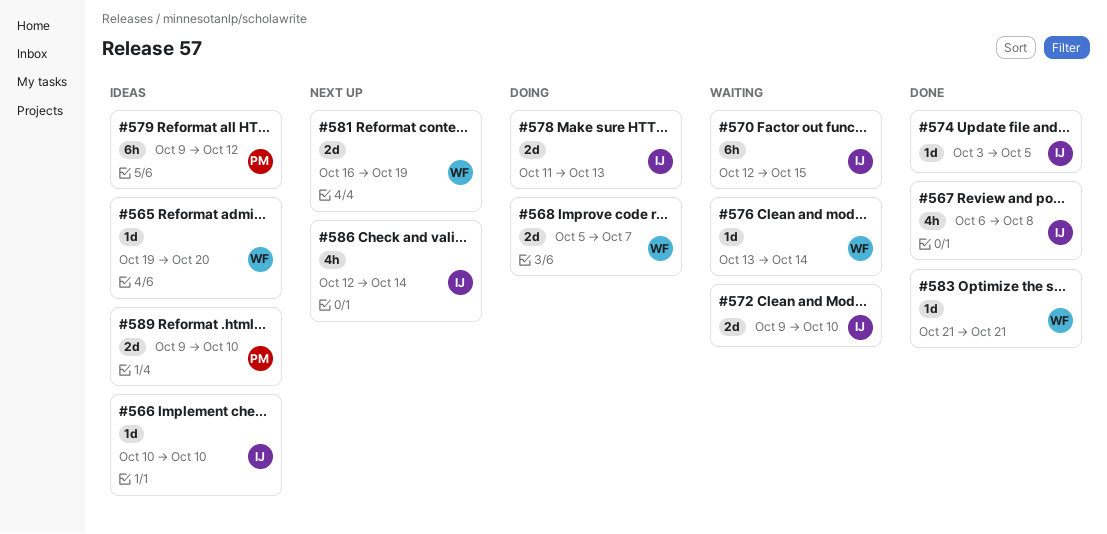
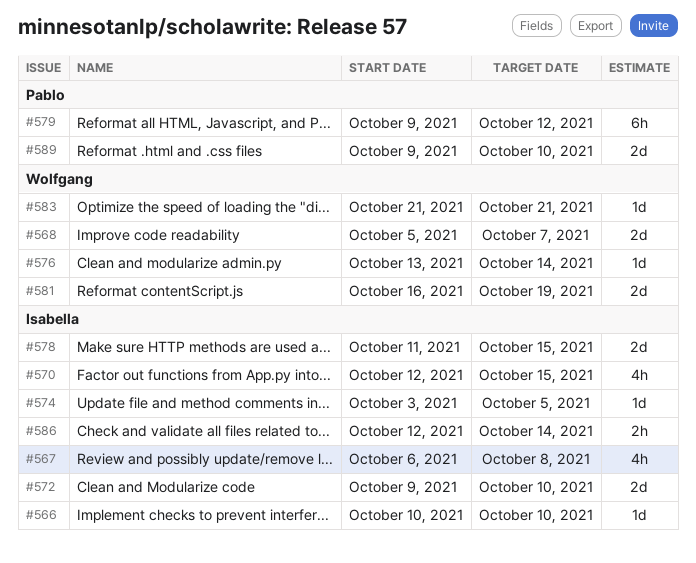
#565: present -> none
#570, estimate: 6h -> 4h
#578, due: Oct 13 -> Oct 15
#586, estimate: 4h -> 2h

